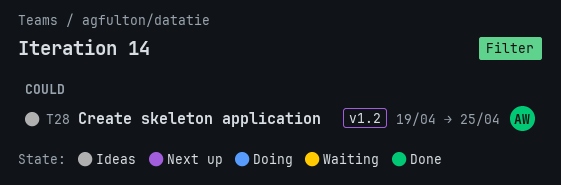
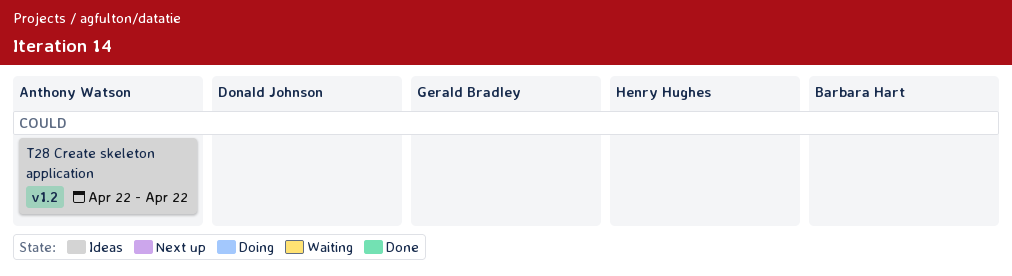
T28, start: Apr 19 -> Apr 22
T28, due: Apr 25 -> Apr 22

